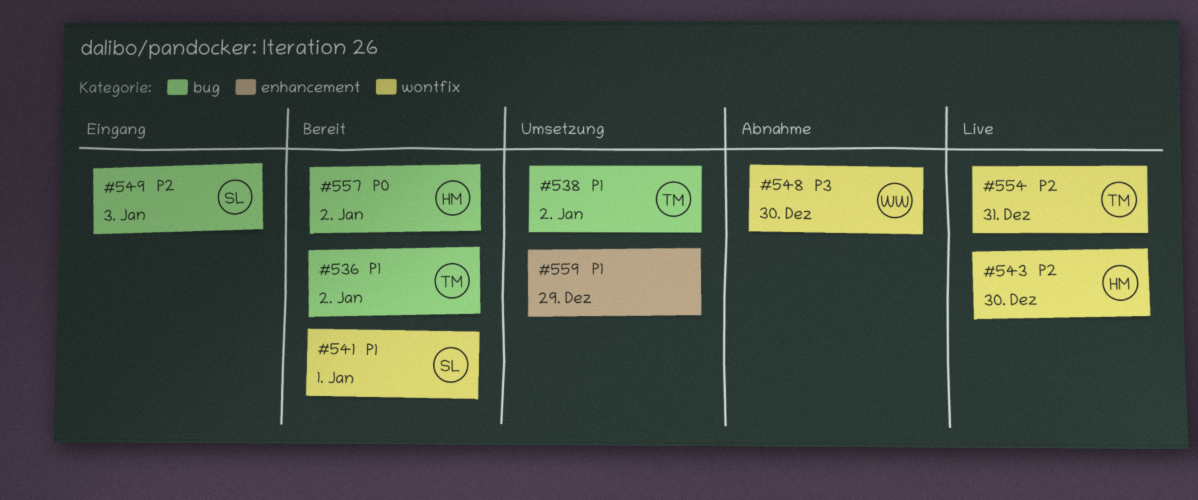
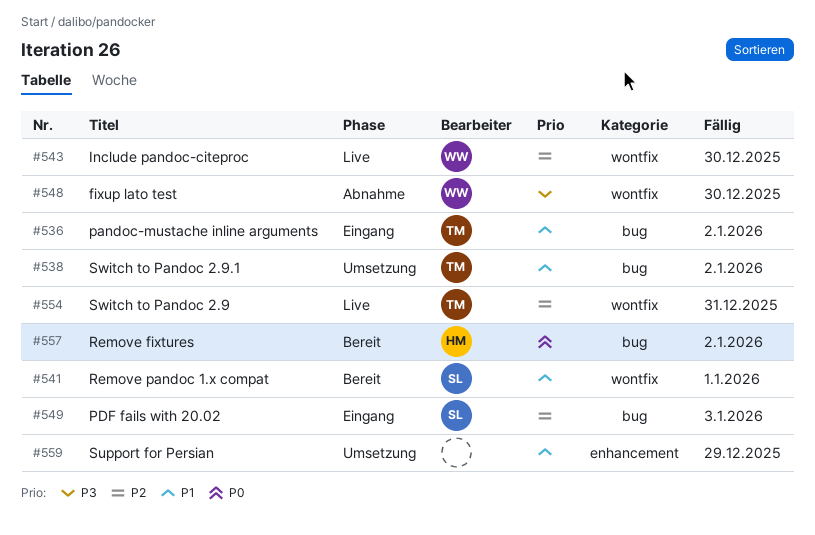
#536, status: Bereit -> Eingang
#543, owner: HM -> WW

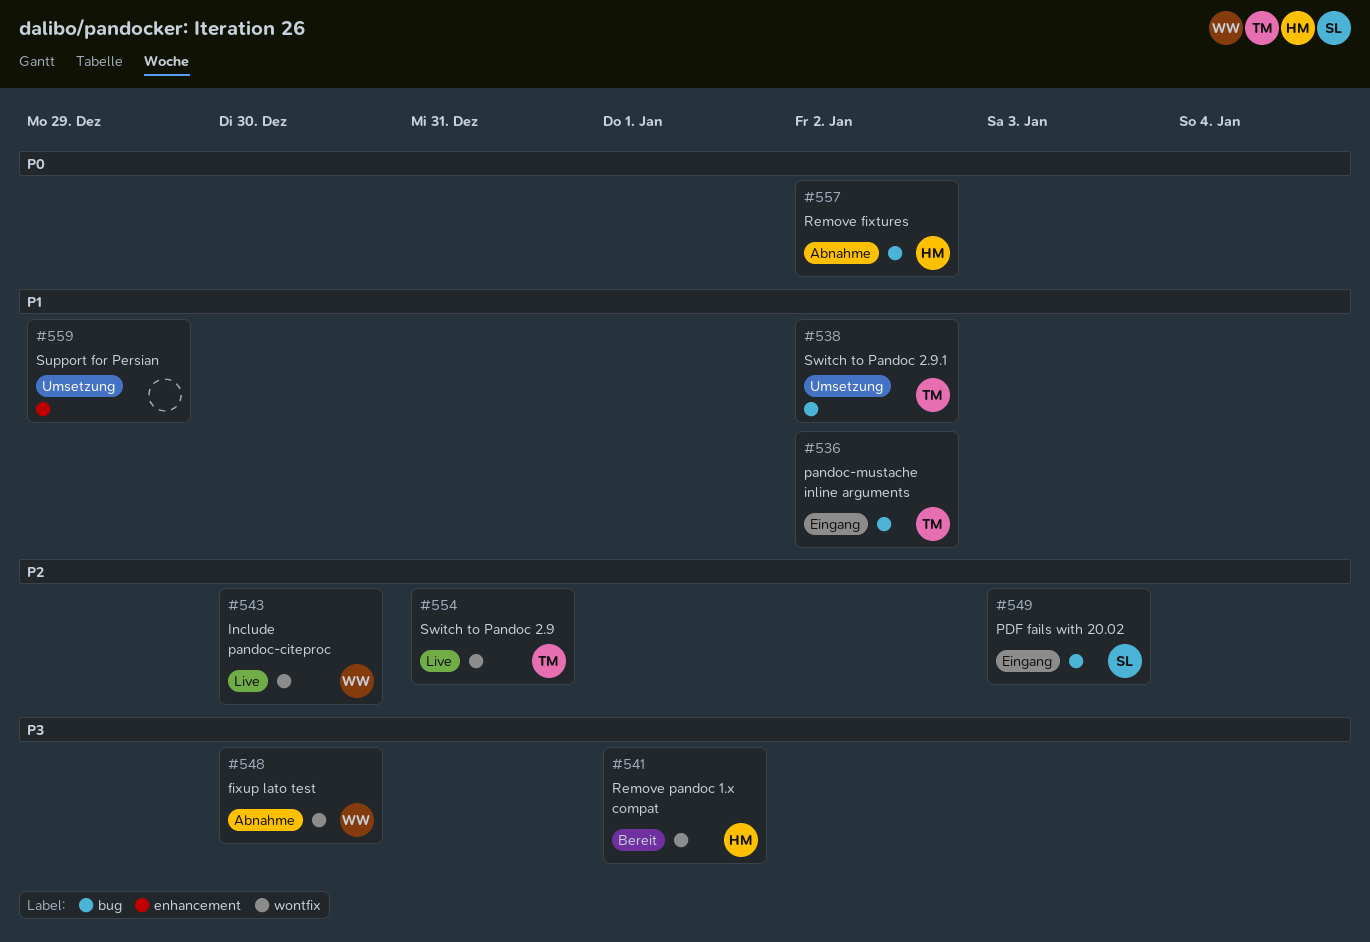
#541, owner: SL -> HM
#541, priority: P1 -> P3
#557, status: Bereit -> Abnahme

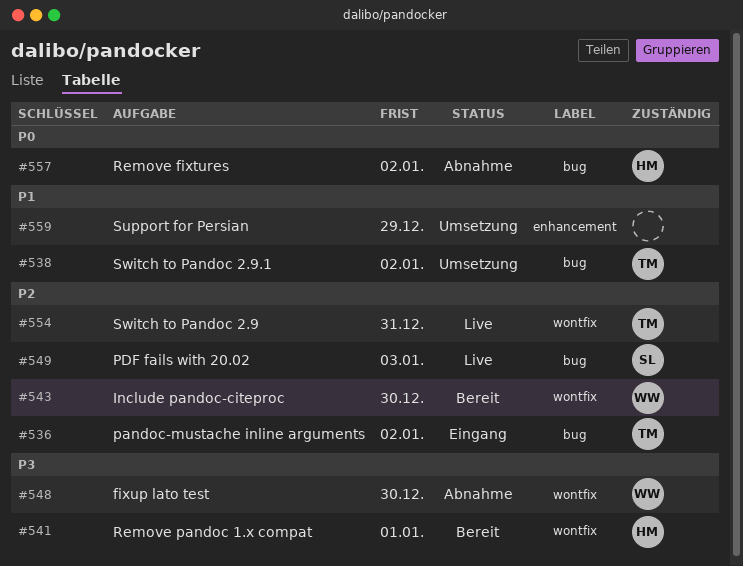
#536, priority: P1 -> P2
#543, status: Live -> Bereit
#549, status: Eingang -> Live

